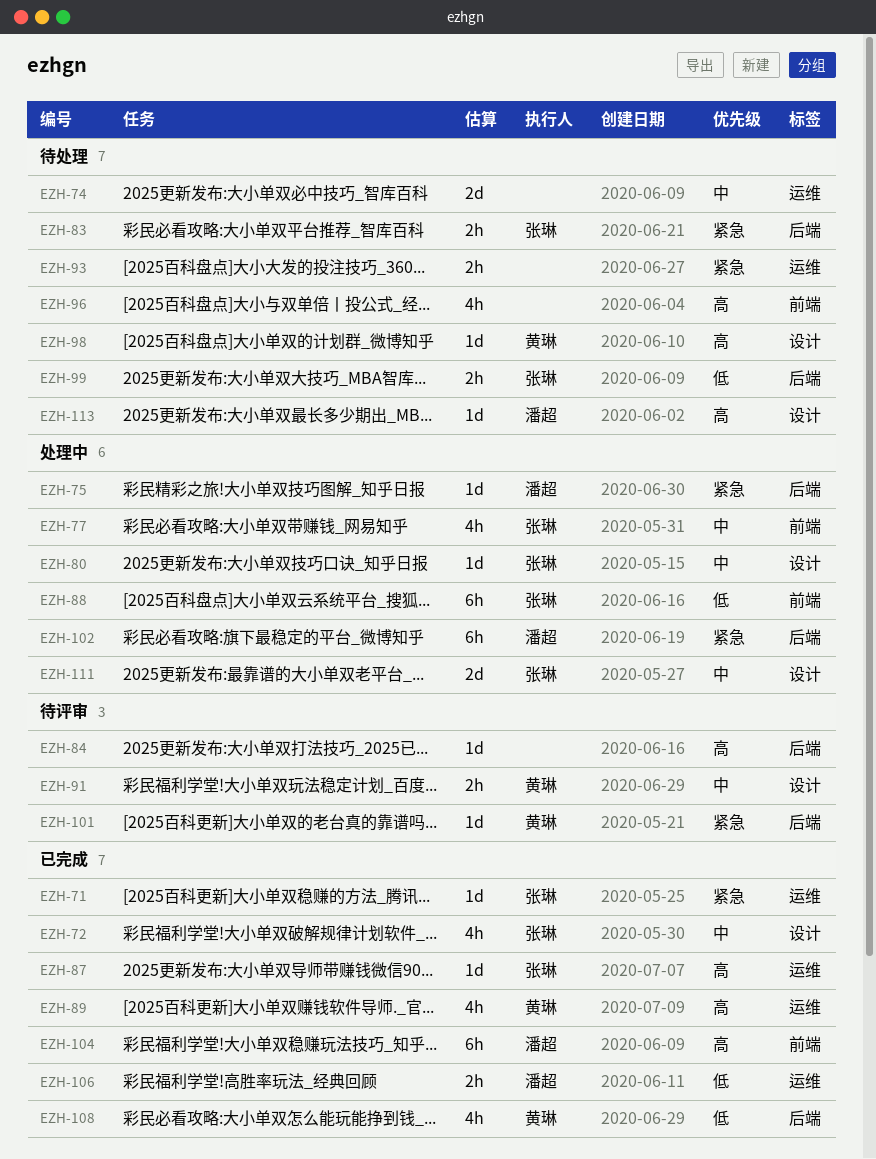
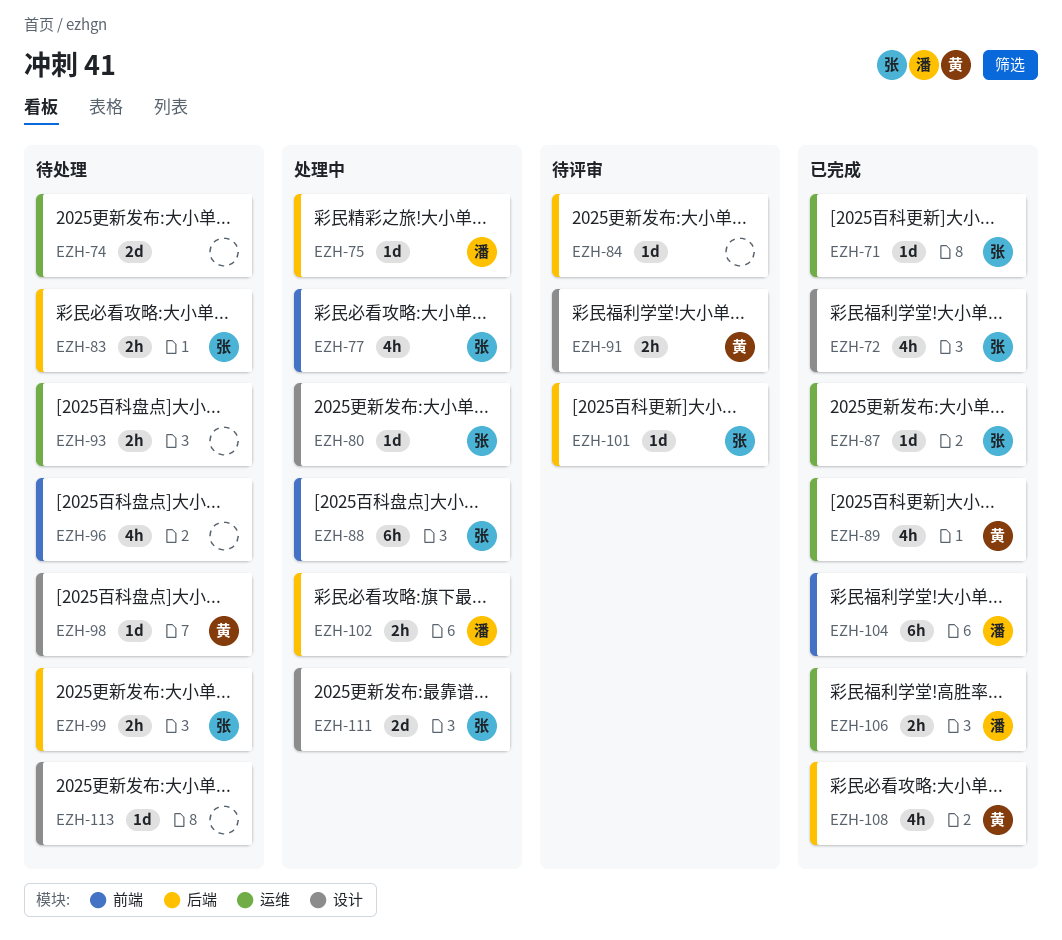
EZH-101, owner: 黄琳 -> 张琳
EZH-102, estimate: 6h -> 2h
EZH-113, owner: 潘超 -> none

